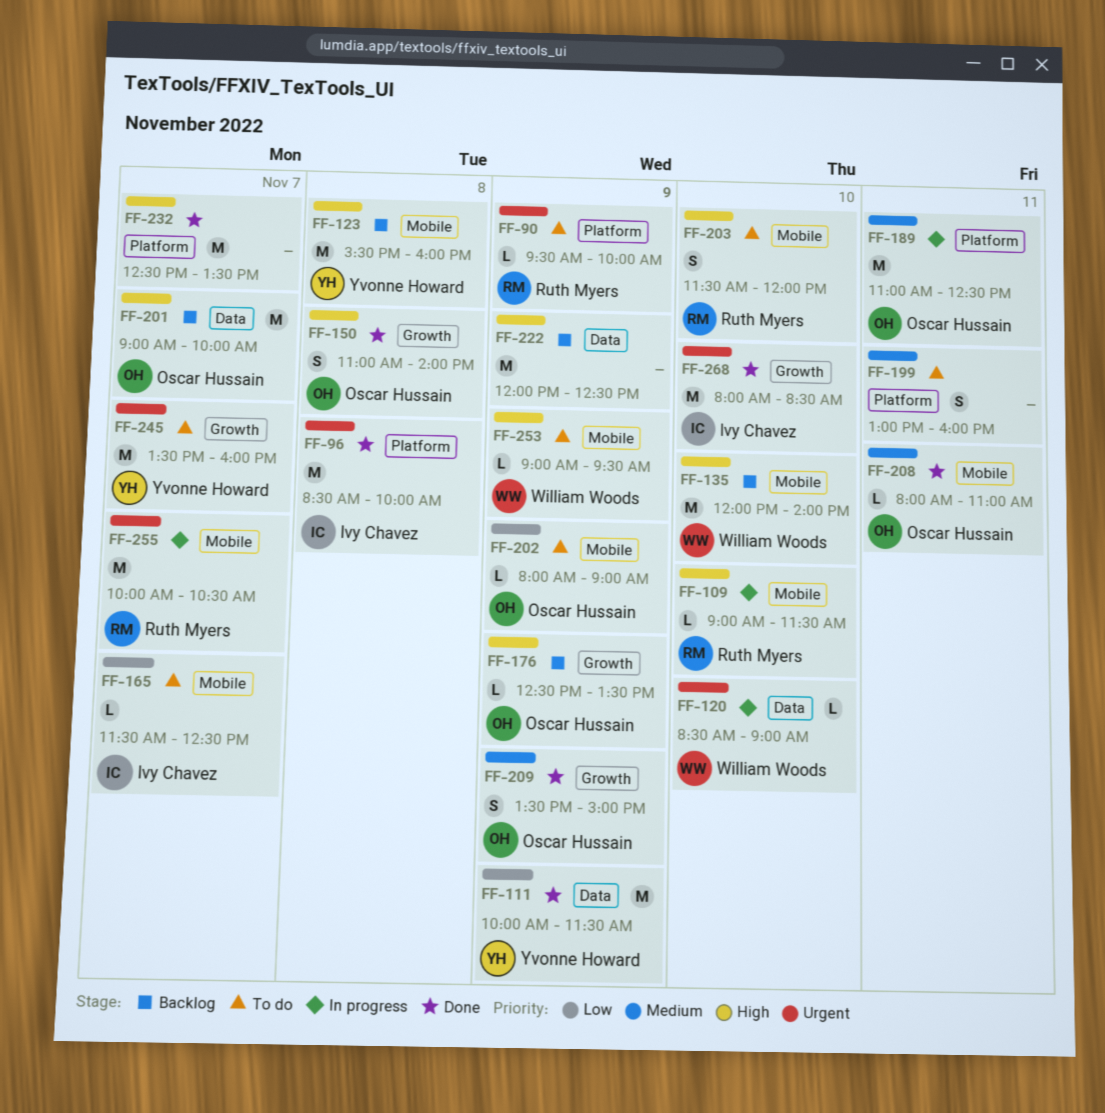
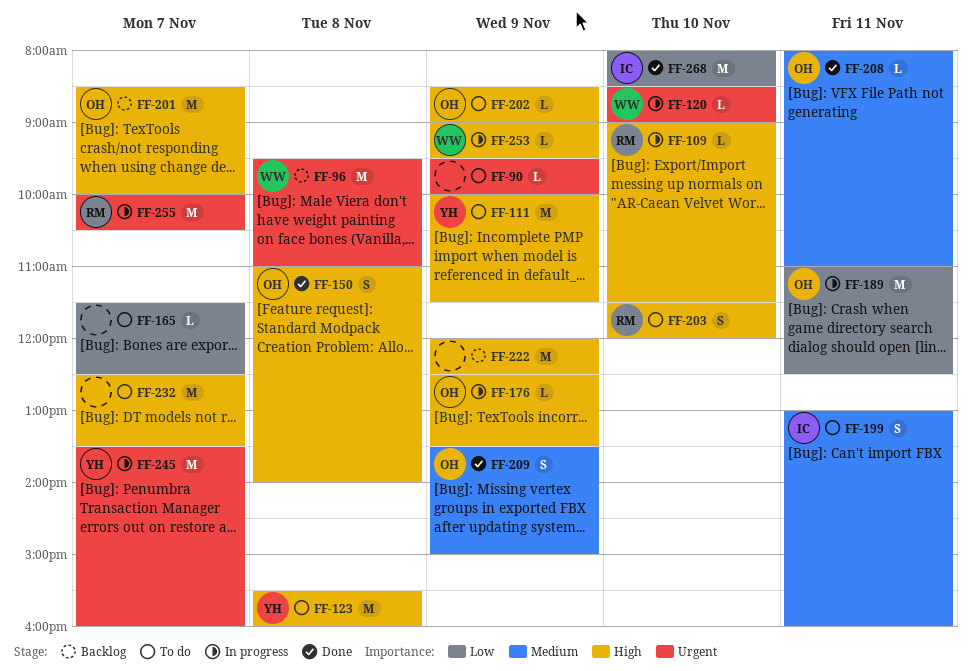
FF-90, owner: Ruth Myers -> none
FF-96, status: Done -> Backlog
FF-96, owner: Ivy Chavez -> William Woods
FF-96, begins: 08:30 -> 09:30
FF-96, ends: 10:00 -> 11:00
FF-111, status: Done -> To do
FF-111, priority: Low -> High
FF-123, status: Backlog -> To do
FF-135: present -> none
FF-165, owner: Ivy Chavez -> none
FF-176, status: Backlog -> In progress
FF-189, priority: Medium -> Low
FF-199, owner: none -> Ivy Chavez
FF-201, begins: 09:00 -> 08:30
FF-202, priority: Low -> High
FF-202, begins: 08:00 -> 08:30
FF-232, status: Done -> To do
FF-245, status: To do -> In progress
FF-253, status: To do -> In progress
FF-268, priority: Urgent -> Low

